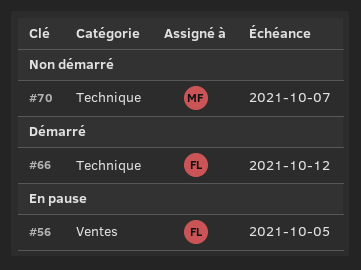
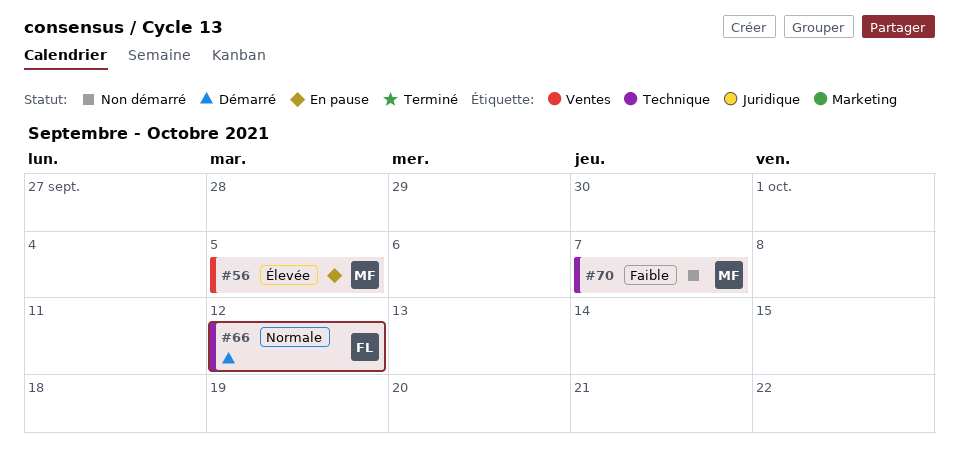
#56, owner: FL -> MF

